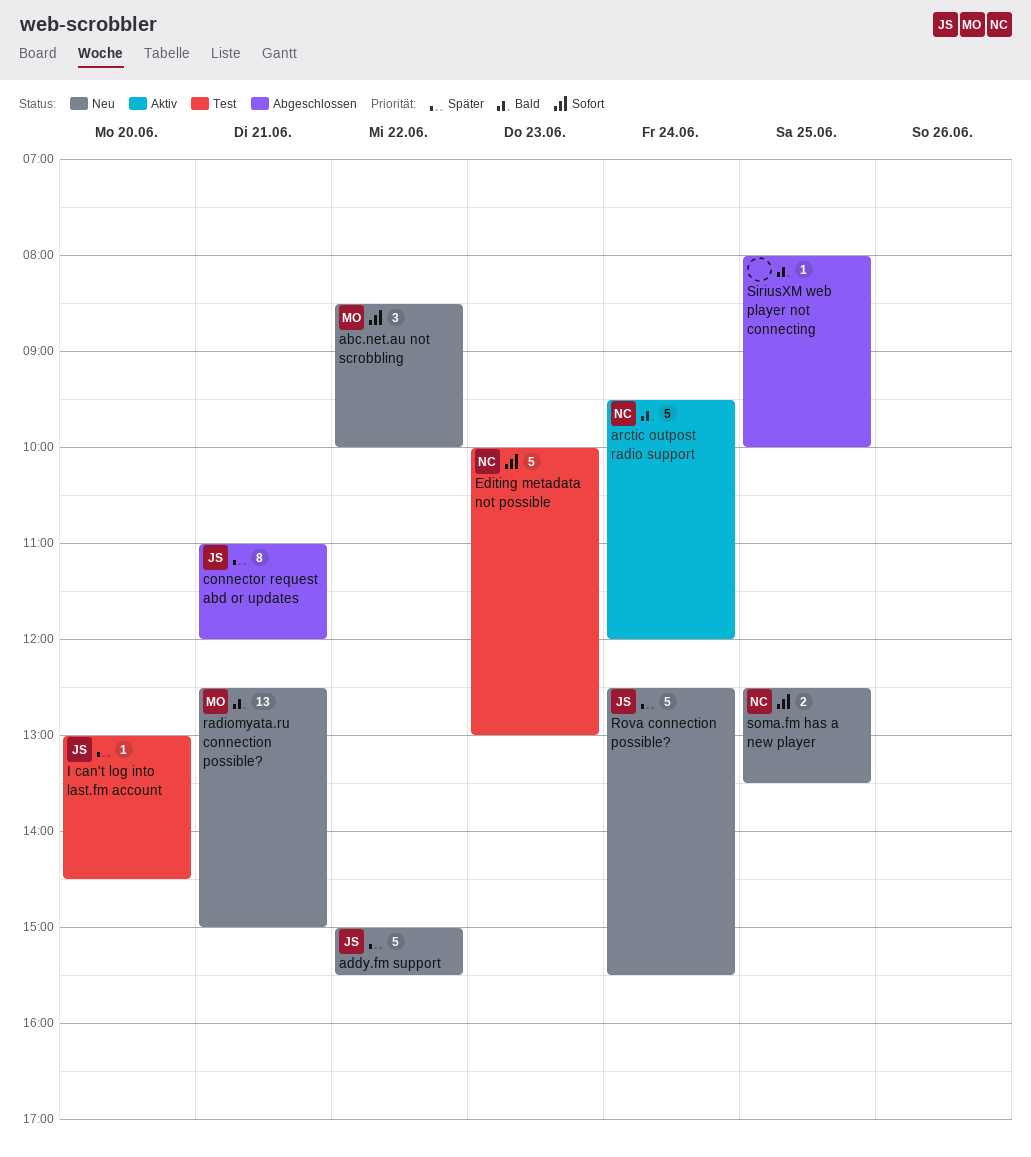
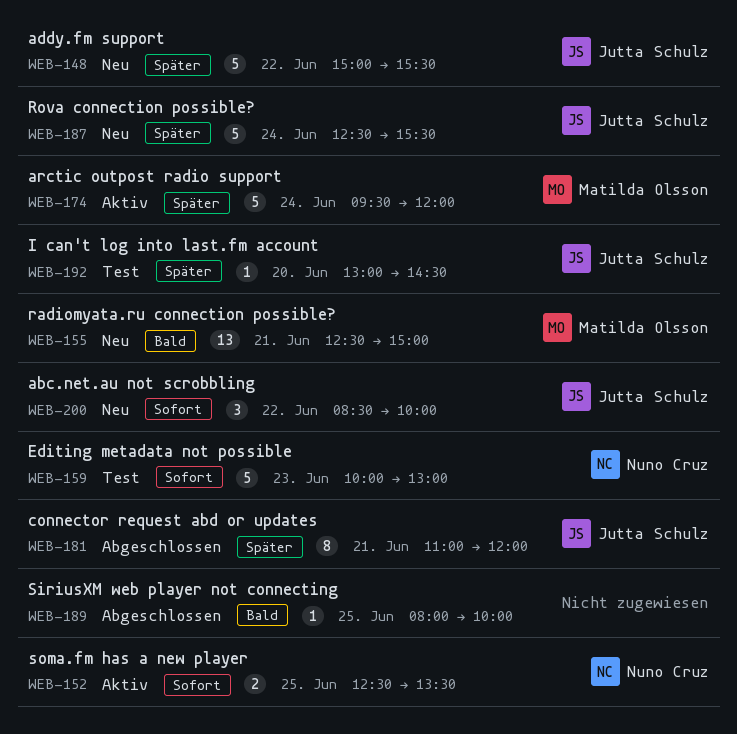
abc.net.au not scrobbling, owner: Matilda Olsson -> Jutta Schulz
arctic outpost radio support, owner: Nuno Cruz -> Matilda Olsson
arctic outpost radio support, priority: Bald -> Später
soma.fm has a new player, status: Neu -> Aktiv

